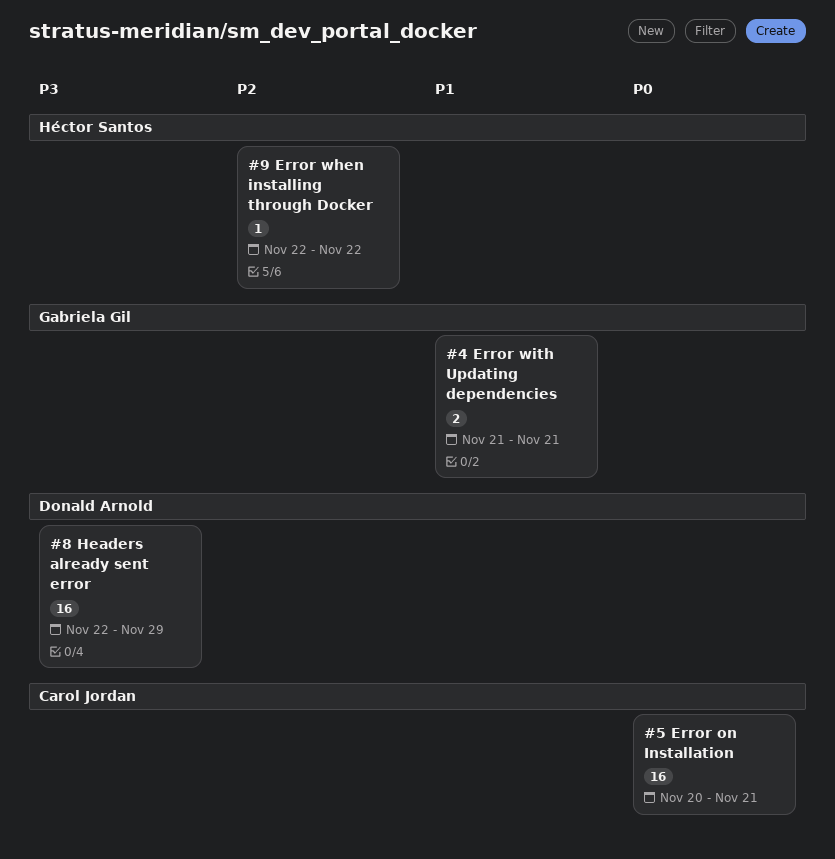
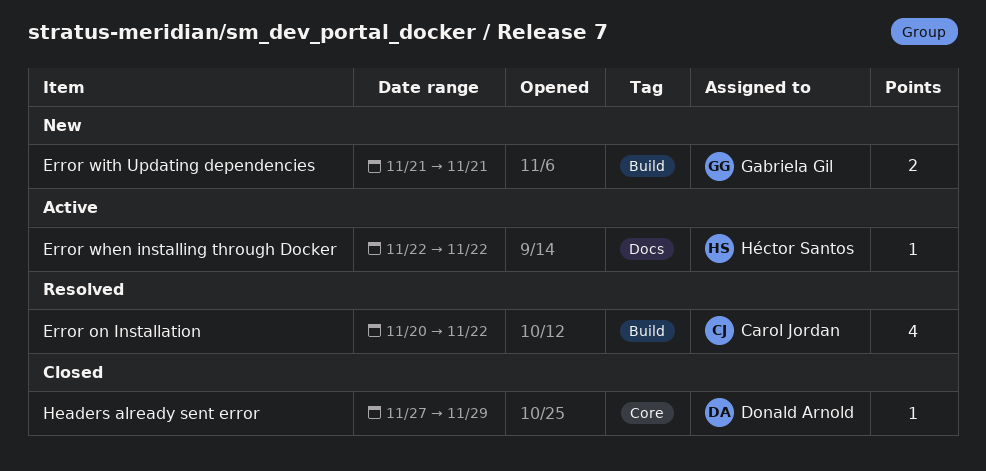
Error on Installation, estimate: 16 -> 4
Error on Installation, due: Nov 21 -> Nov 22
Headers already sent error, estimate: 16 -> 1
Headers already sent error, start: Nov 22 -> Nov 27

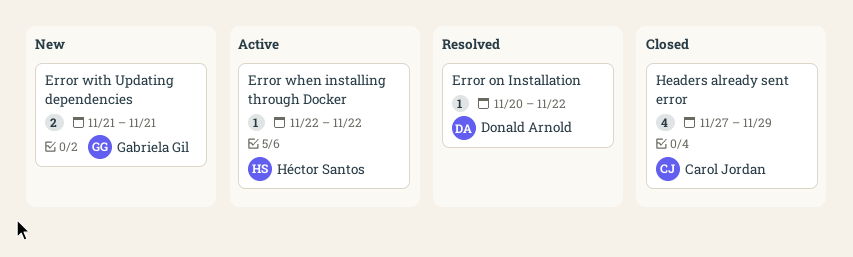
Error on Installation, owner: Carol Jordan -> Donald Arnold
Error on Installation, estimate: 4 -> 1
Headers already sent error, owner: Donald Arnold -> Carol Jordan
Headers already sent error, estimate: 1 -> 4

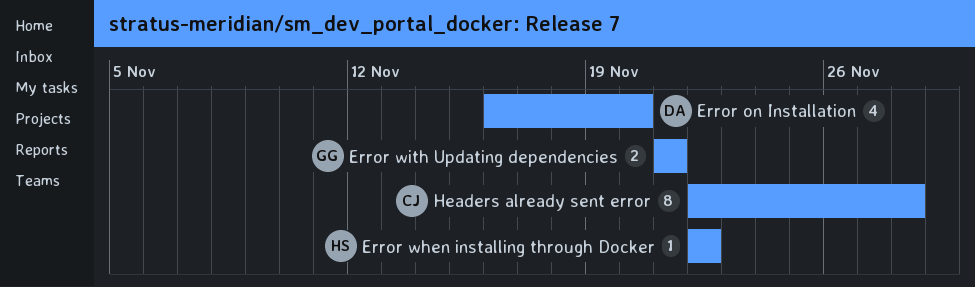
Error on Installation, estimate: 1 -> 4
Error on Installation, start: Nov 20 -> Nov 16
Error on Installation, due: Nov 22 -> Nov 20
Headers already sent error, estimate: 4 -> 8
Headers already sent error, start: Nov 27 -> Nov 22
Headers already sent error, due: Nov 29 -> Nov 28

